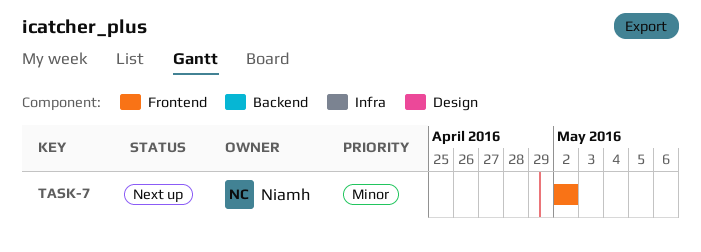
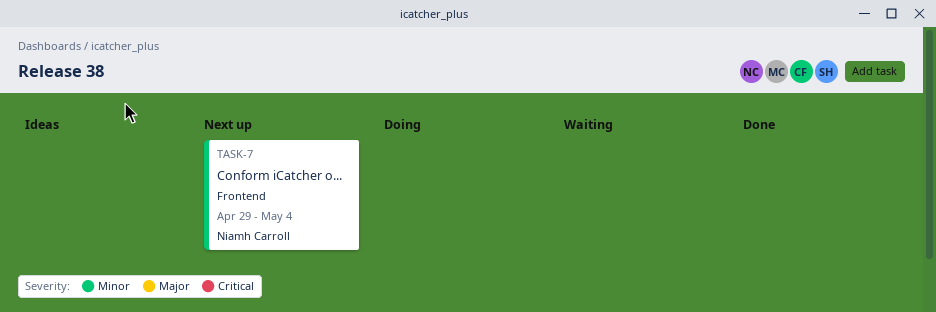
TASK-7, start: May 2 -> Apr 29
TASK-7, due: May 2 -> May 4

